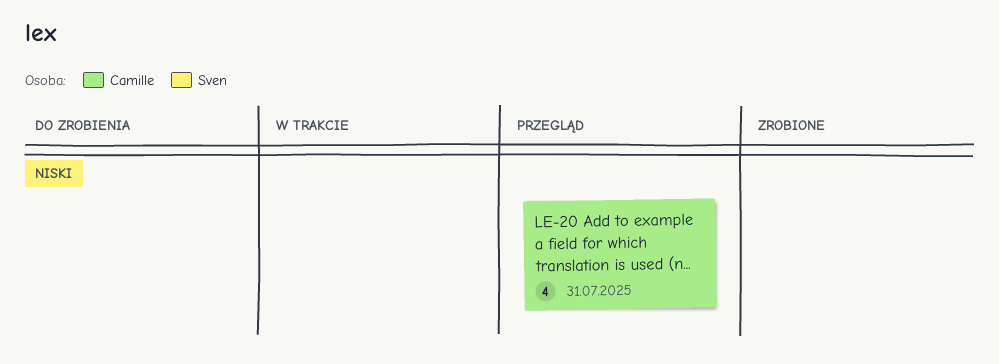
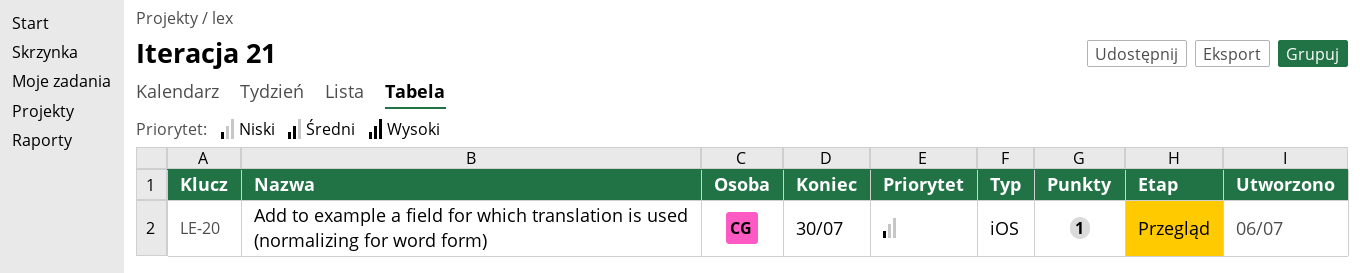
LE-20, estimate: 4 -> 1
LE-20, due: Jul 31 -> Jul 30

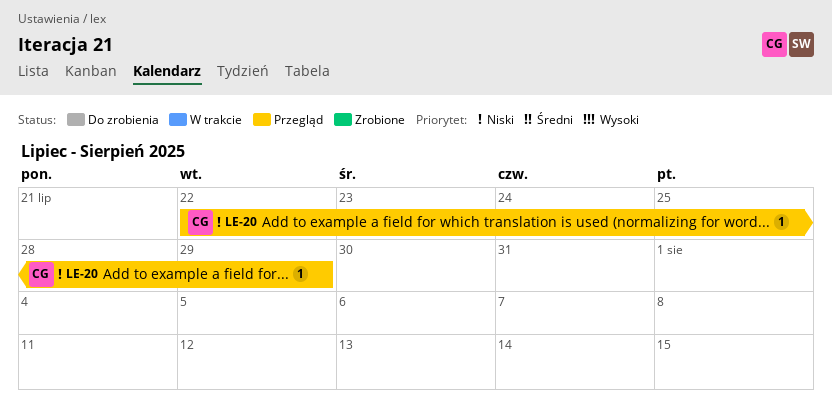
LE-20, due: Jul 30 -> Jul 29

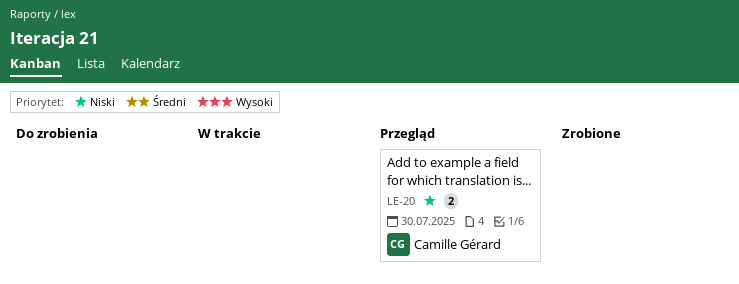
LE-20, estimate: 1 -> 2
LE-20, due: Jul 29 -> Jul 30

